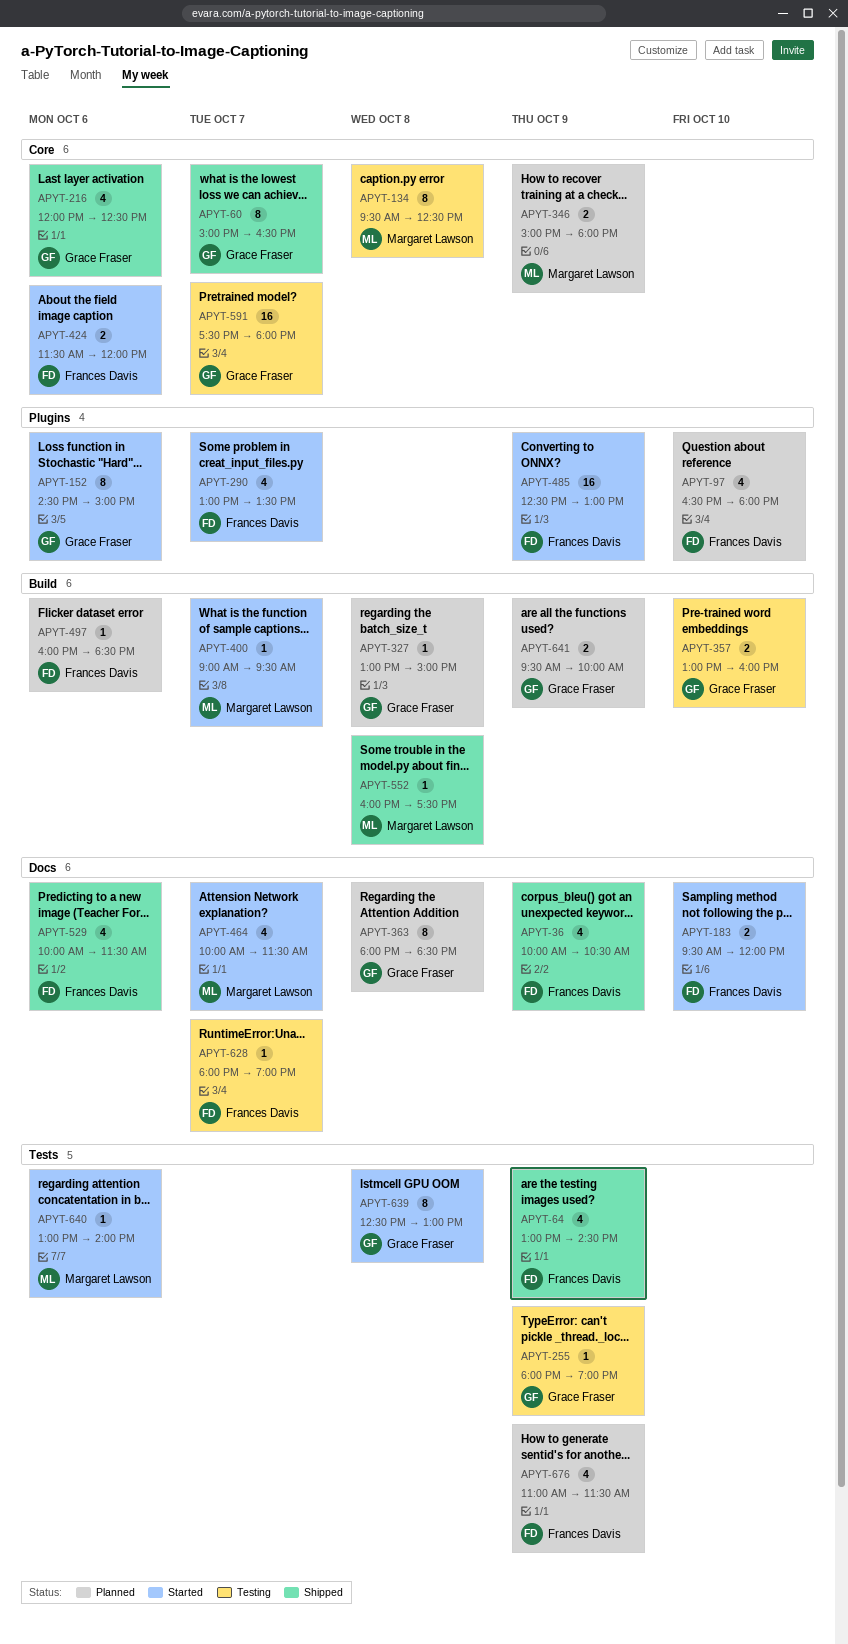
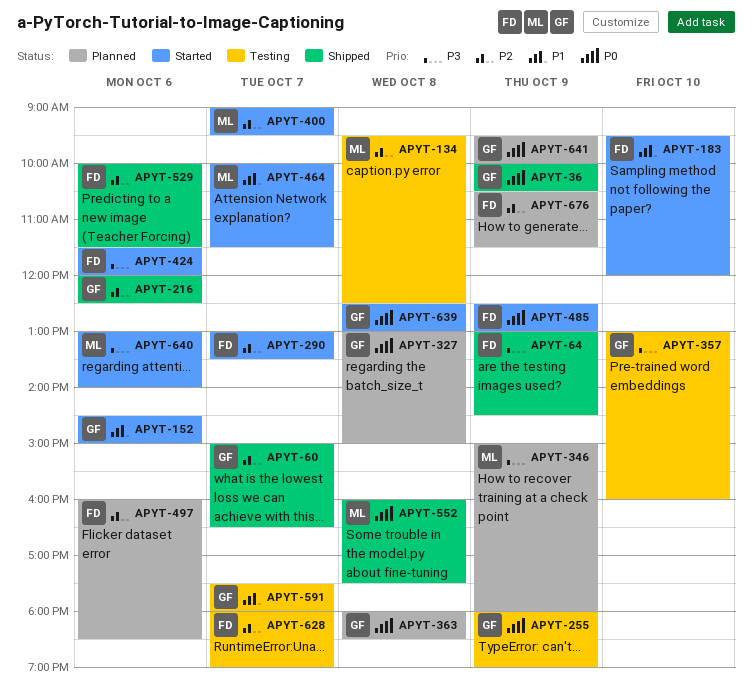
APYT-36, owner: Frances Davis -> Grace Fraser
APYT-97: present -> none
APYT-676, begins: 11:00 -> 10:30

